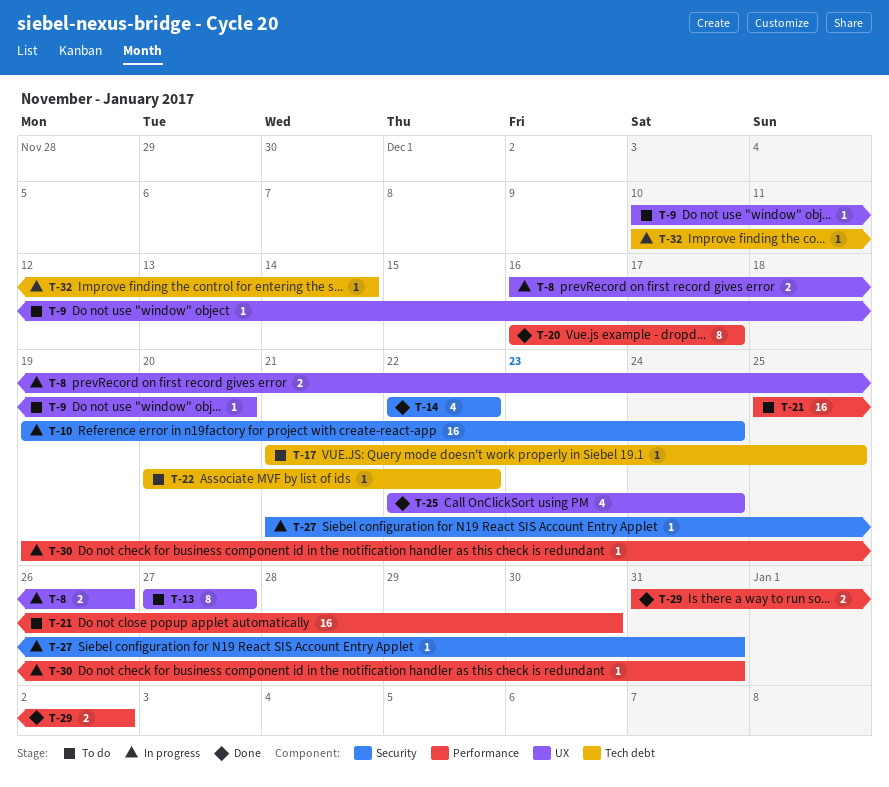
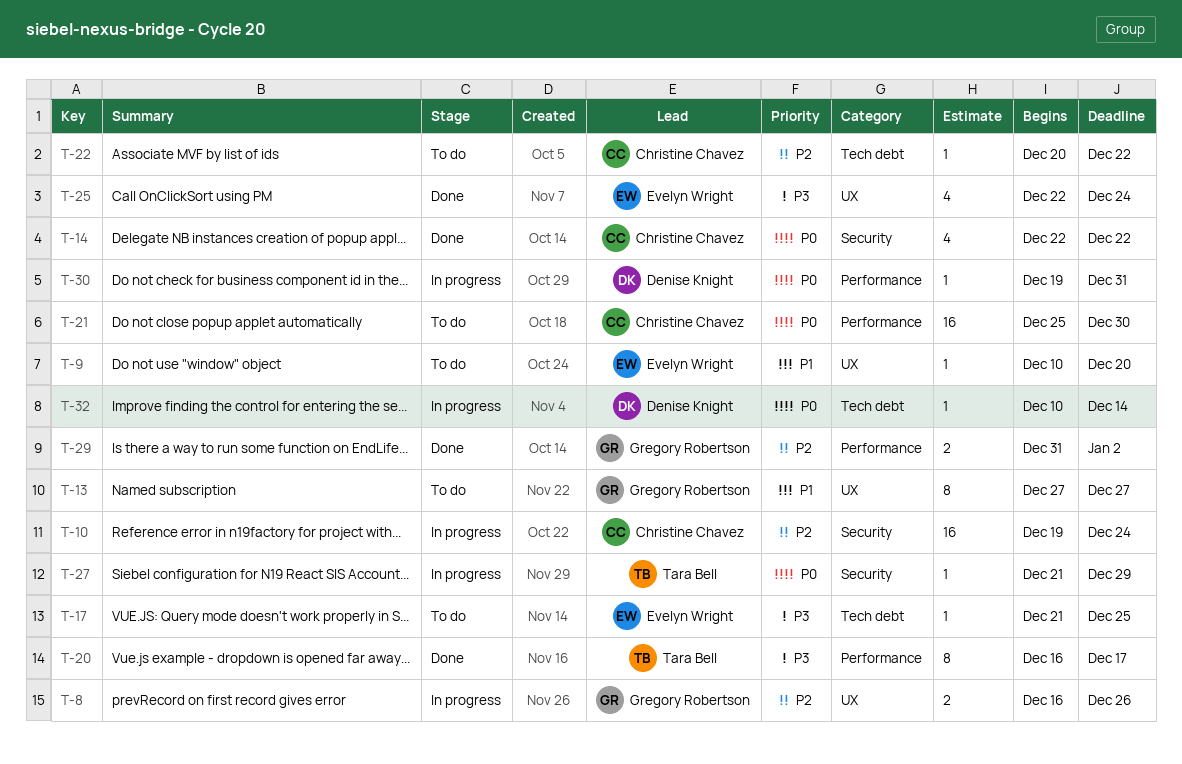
T-27, due: Dec 31 -> Dec 29

